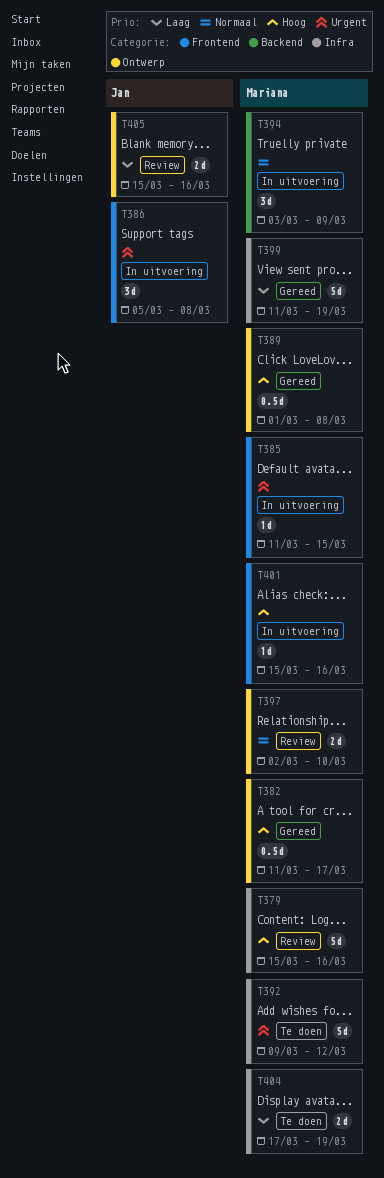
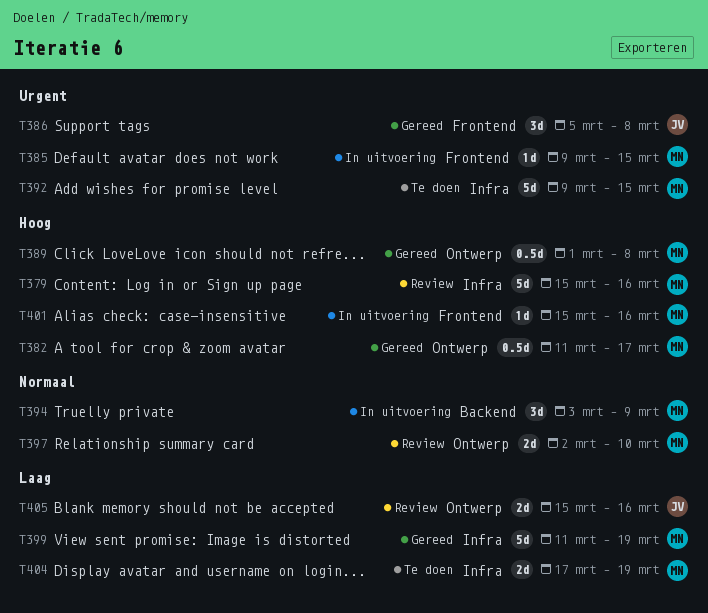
T385, start: Mar 11 -> Mar 9
T386, status: In uitvoering -> Gereed
T392, due: Mar 12 -> Mar 15

